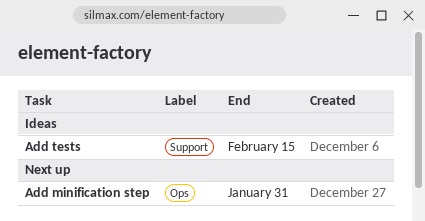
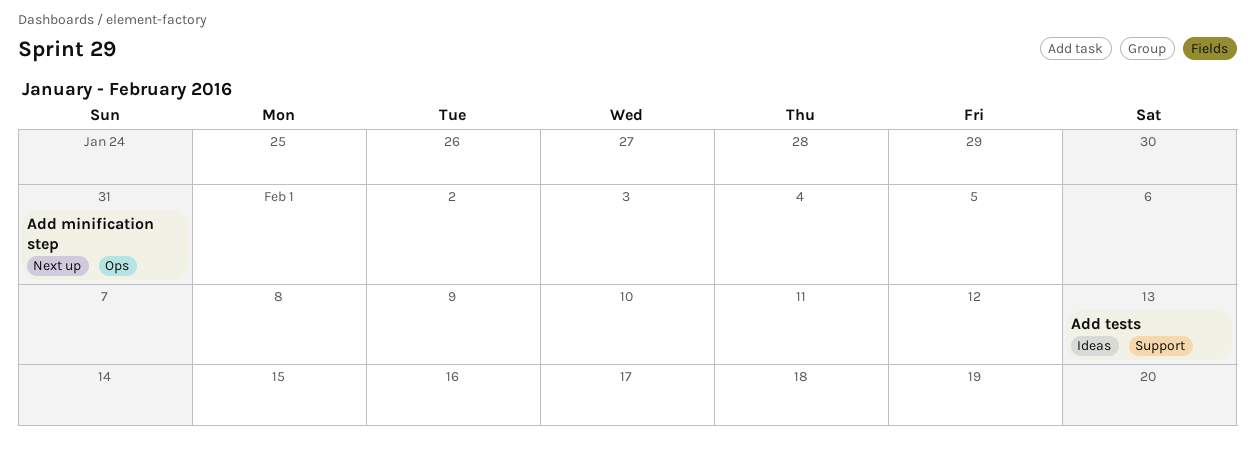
Add tests, due: Feb 15 -> Feb 13

